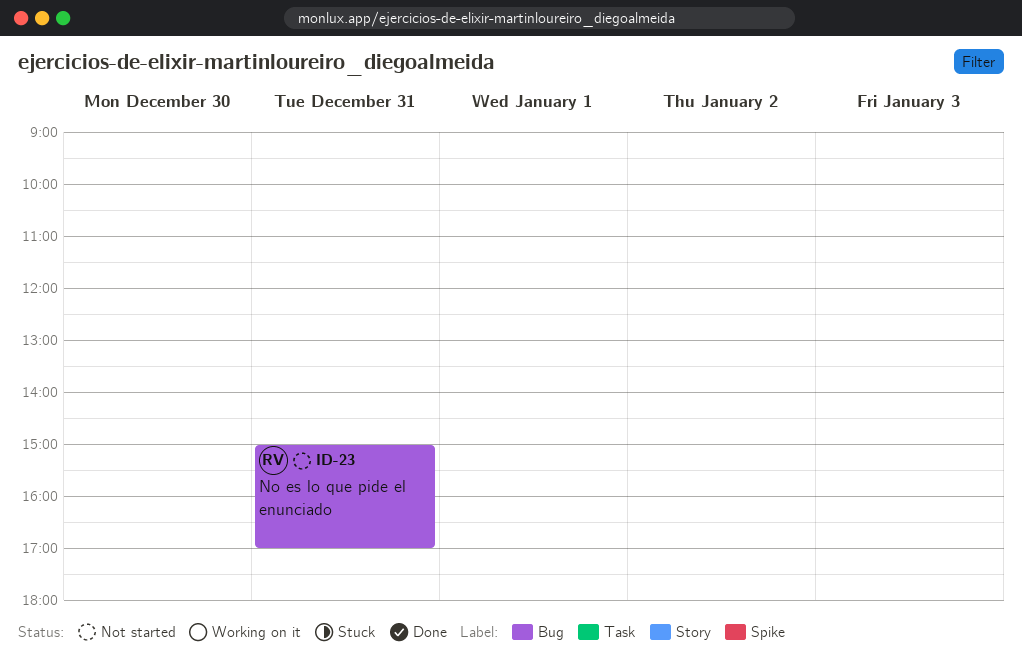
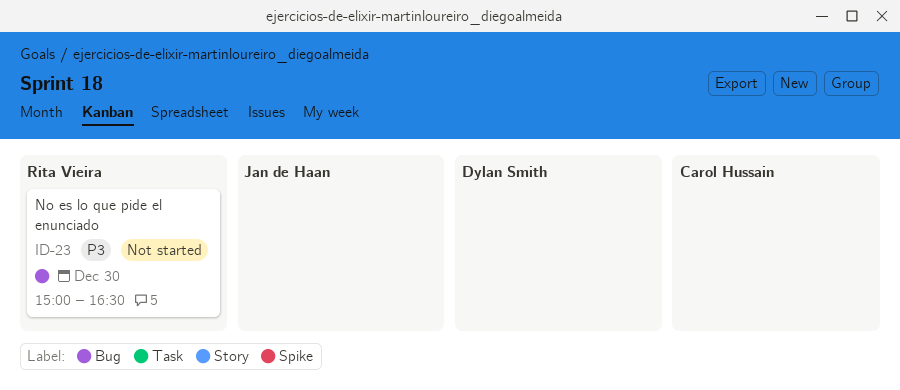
ID-23, day: Dec 31 -> Dec 30
ID-23, ends: 17:00 -> 16:30

